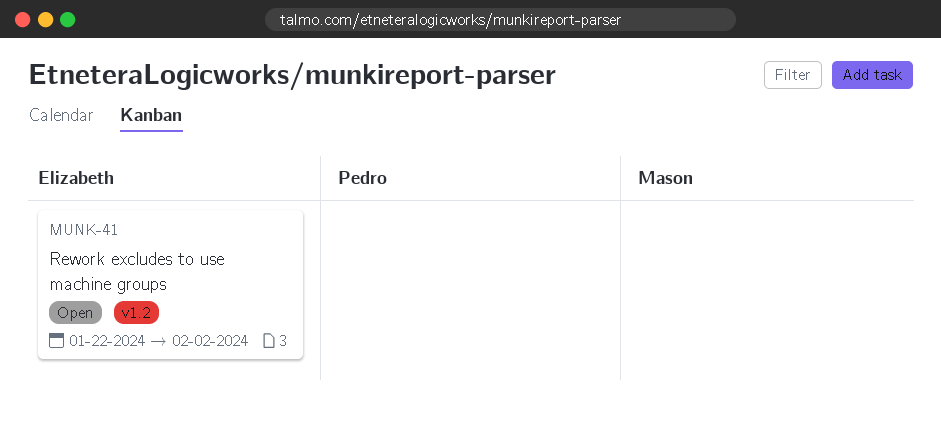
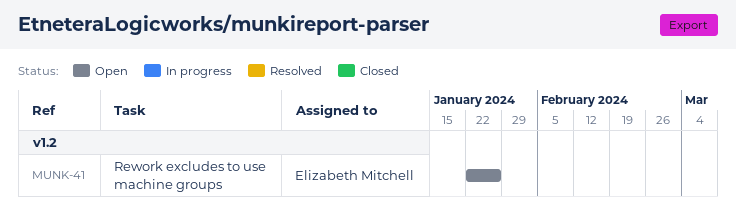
MUNK-41, due: Feb 2 -> Jan 26

